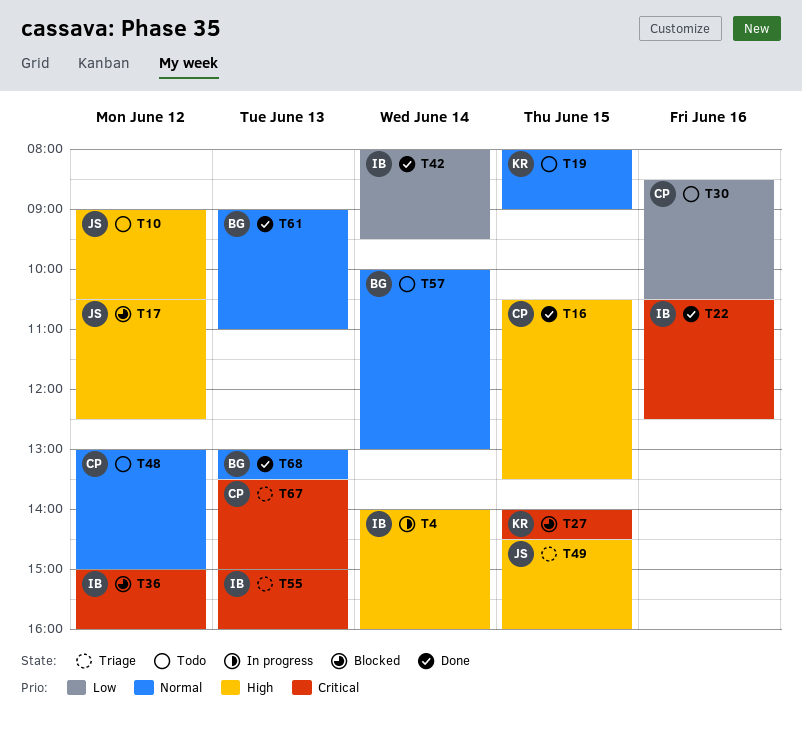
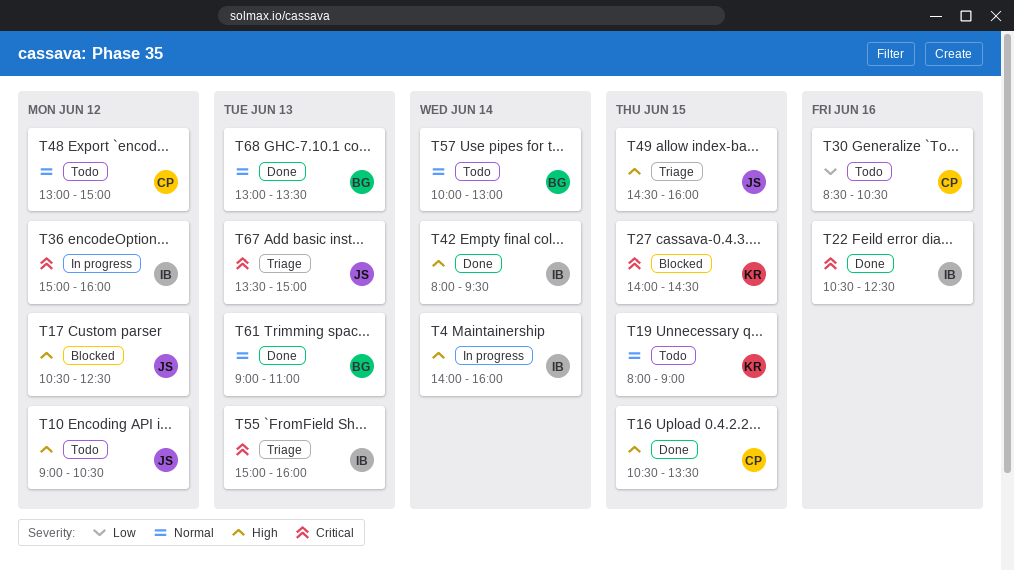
T36, status: Blocked -> In progress
T42, priority: Low -> High
T67, owner: CP -> JS

